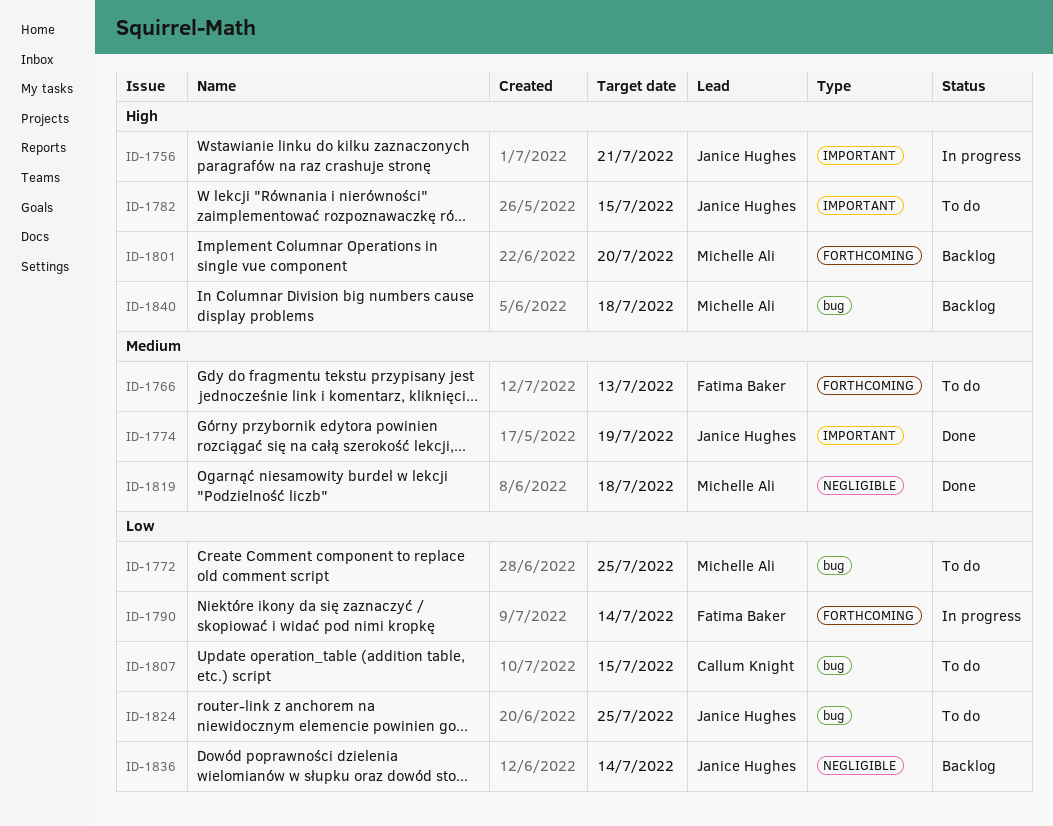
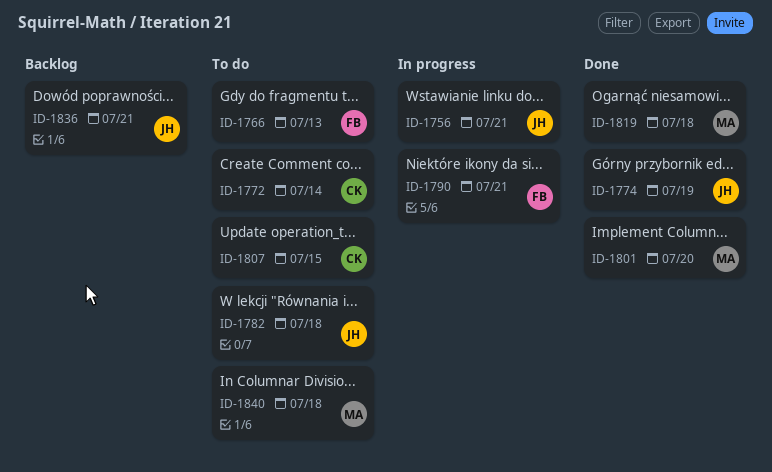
ID-1772, owner: Michelle Ali -> Callum Knight
ID-1772, due: Jul 25 -> Jul 14
ID-1782, due: Jul 15 -> Jul 18
ID-1790, due: Jul 14 -> Jul 21
ID-1801, status: Backlog -> Done
ID-1824: present -> none
ID-1836, due: Jul 14 -> Jul 21
ID-1840, status: Backlog -> To do

